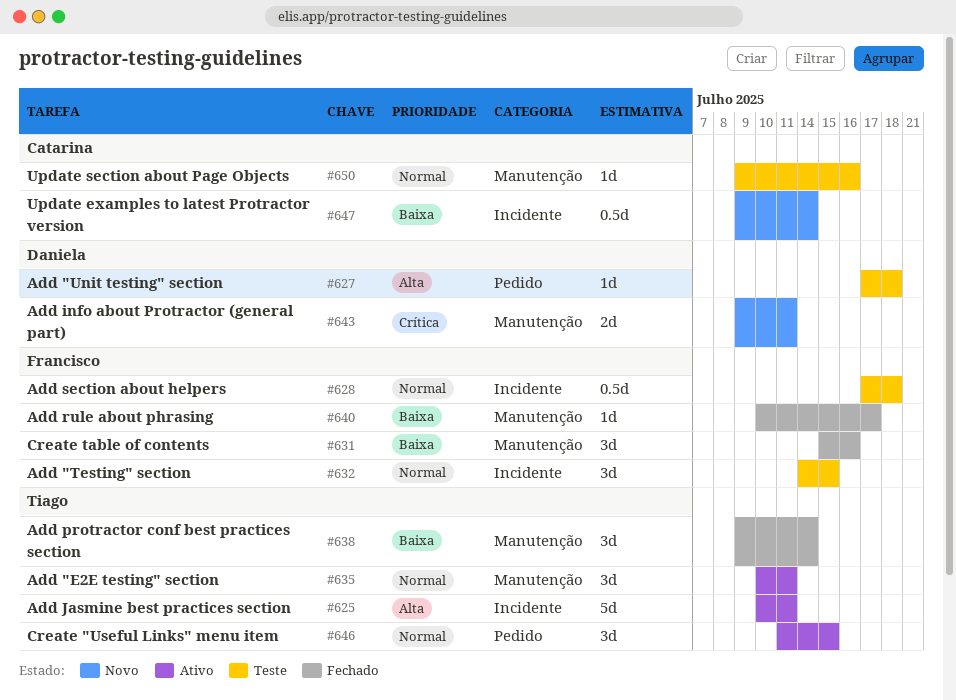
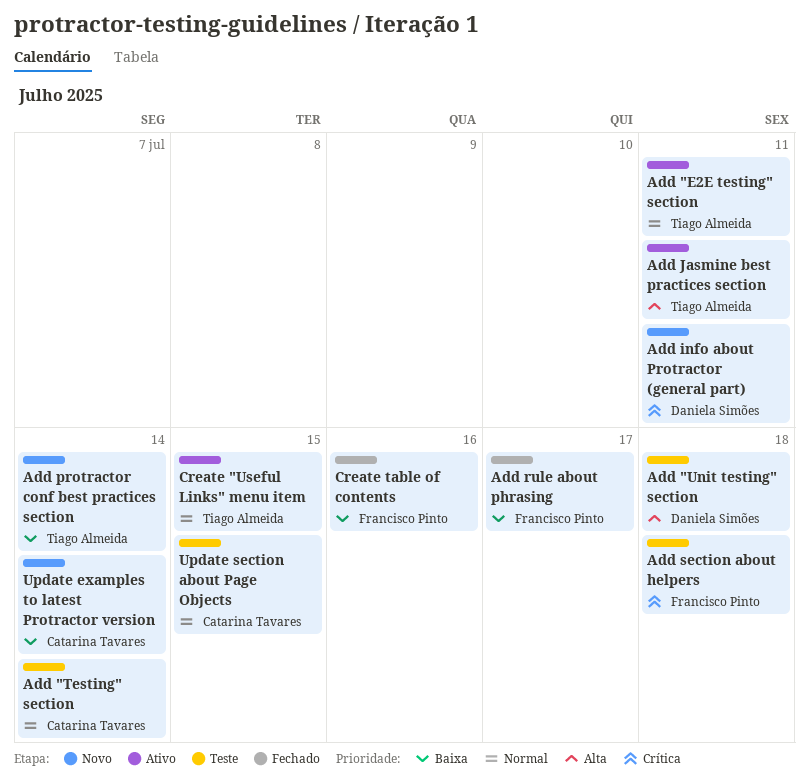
Add "Testing" section, owner: Francisco Pinto -> Catarina Tavares
Add "Testing" section, due: Jul 15 -> Jul 14
Add protractor conf best practices section, status: Fechado -> Novo
Add section about helpers, priority: Normal -> Crítica
Update section about Page Objects, due: Jul 16 -> Jul 15

